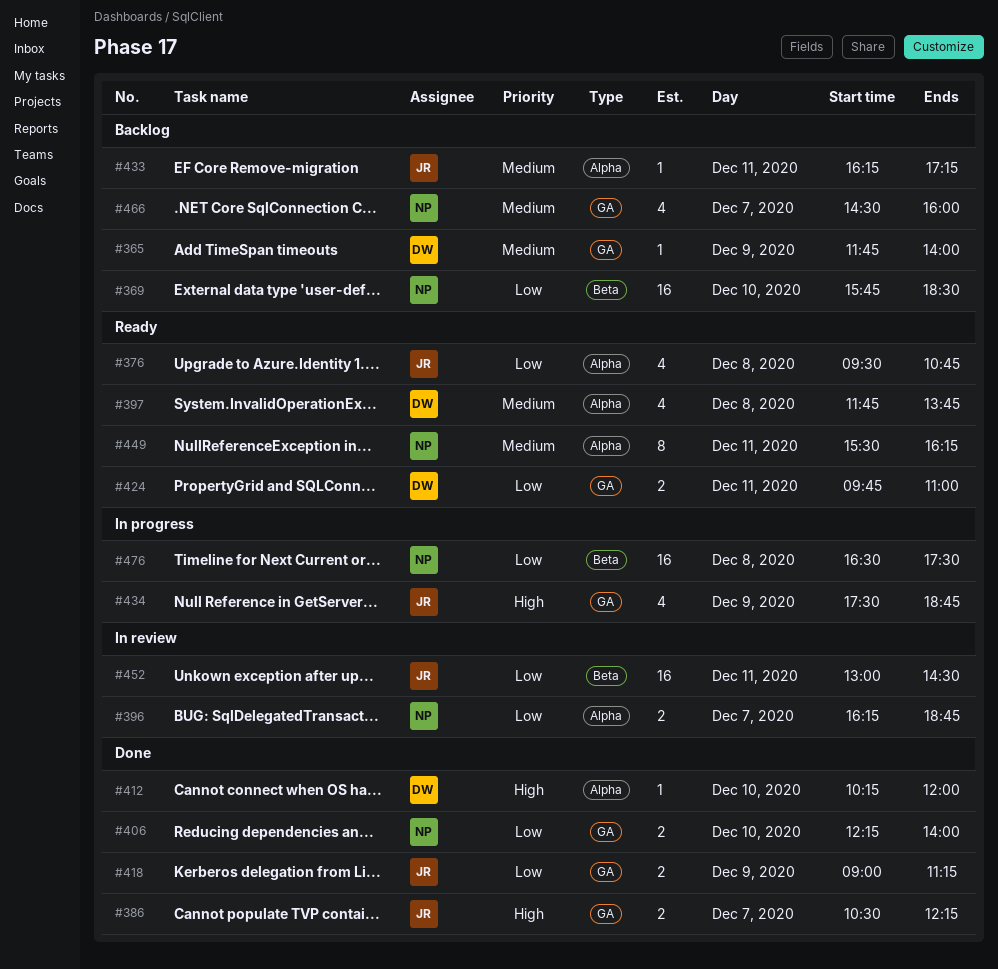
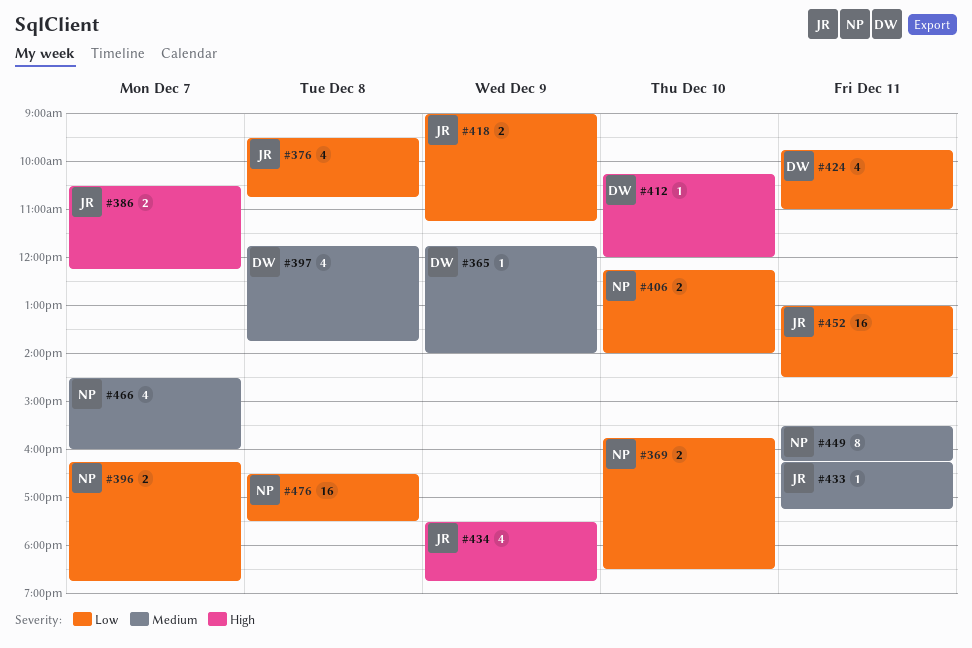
#369, estimate: 16 -> 2
#424, estimate: 2 -> 4

